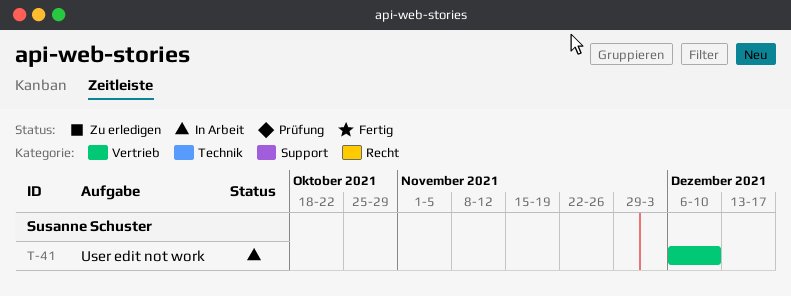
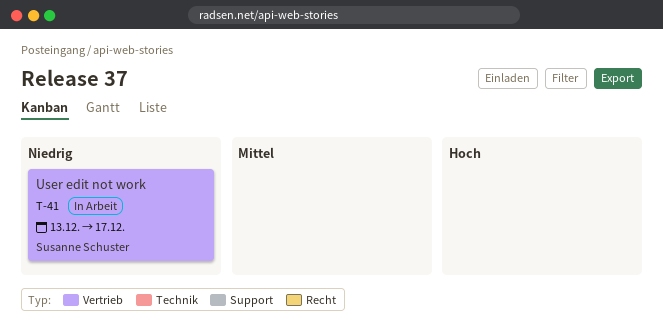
T-41, start: Dec 6 -> Dec 13
T-41, due: Dec 10 -> Dec 17

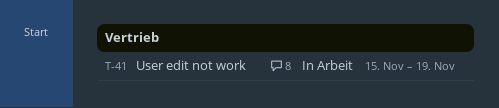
T-41, start: Dec 13 -> Nov 15
T-41, due: Dec 17 -> Nov 19

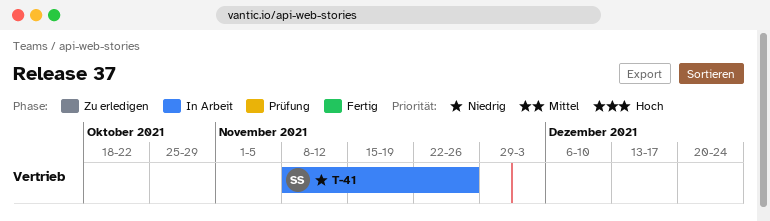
T-41, start: Nov 15 -> Nov 8
T-41, due: Nov 19 -> Nov 26

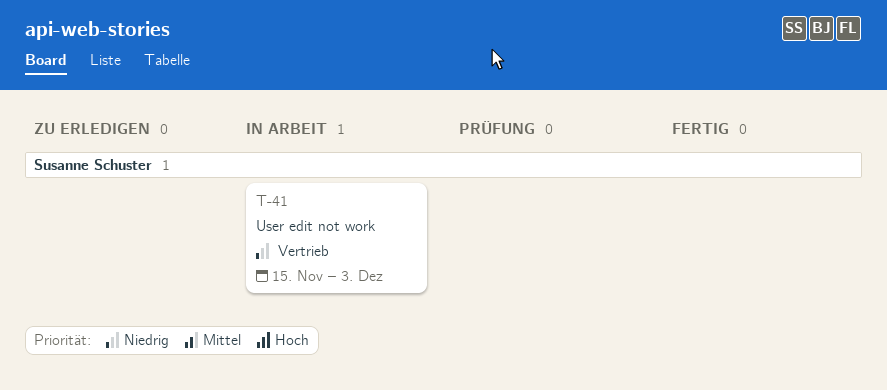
T-41, start: Nov 8 -> Nov 15
T-41, due: Nov 26 -> Dec 3

